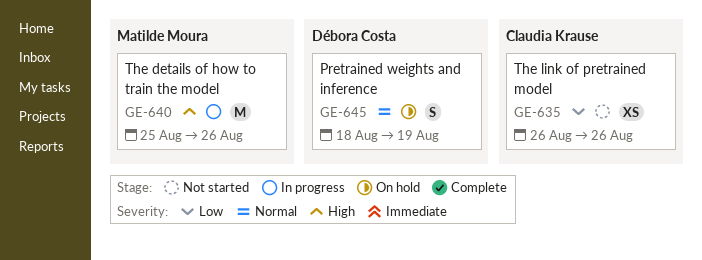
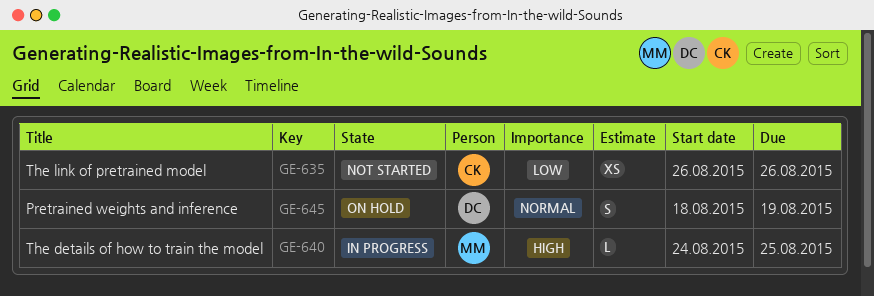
GE-640, estimate: M -> L
GE-640, start: Aug 25 -> Aug 24
GE-640, due: Aug 26 -> Aug 25

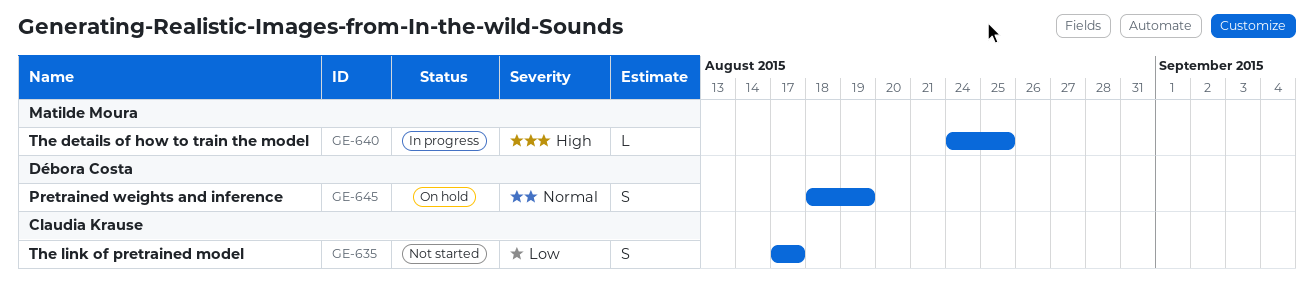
GE-635, estimate: XS -> S
GE-635, start: Aug 26 -> Aug 17
GE-635, due: Aug 26 -> Aug 17

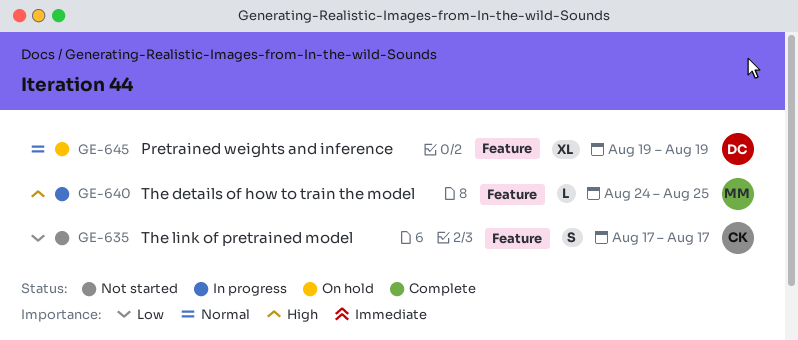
GE-645, estimate: S -> XL
GE-645, start: Aug 18 -> Aug 19

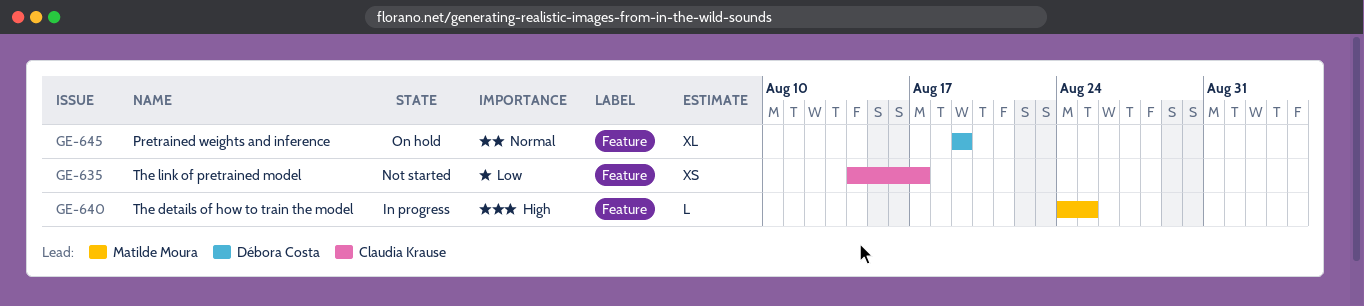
GE-635, estimate: S -> XS
GE-635, start: Aug 17 -> Aug 14

